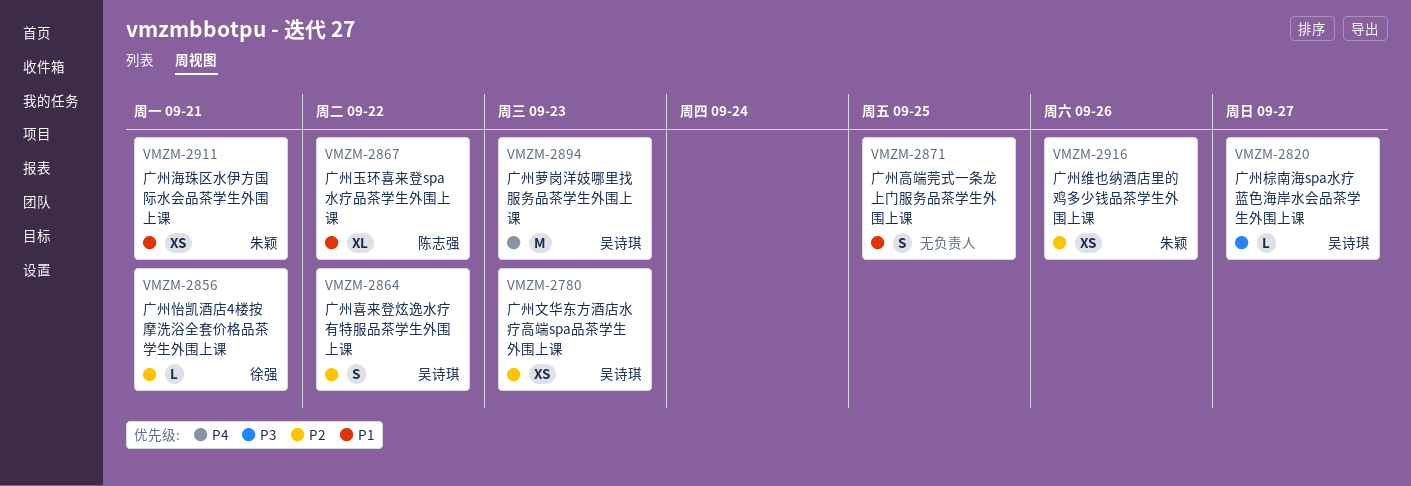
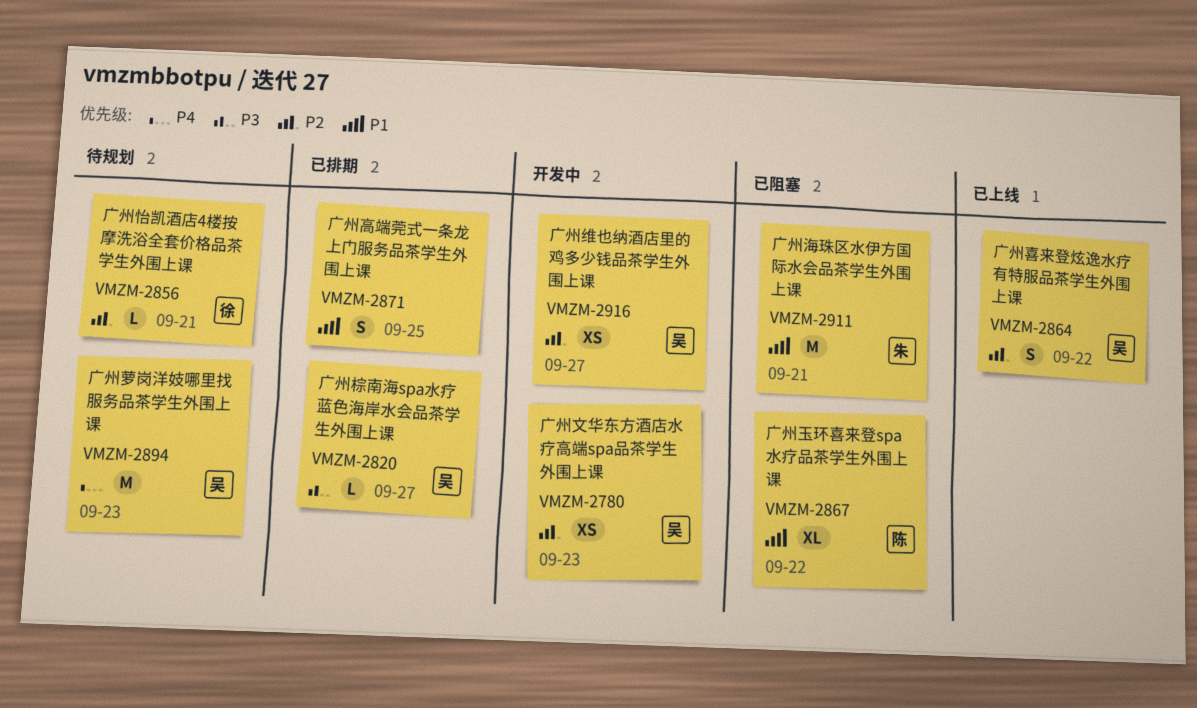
VMZM-2911, estimate: XS -> M
VMZM-2916, owner: 朱颖 -> 吴诗琪
VMZM-2916, due: Sep 26 -> Sep 27

